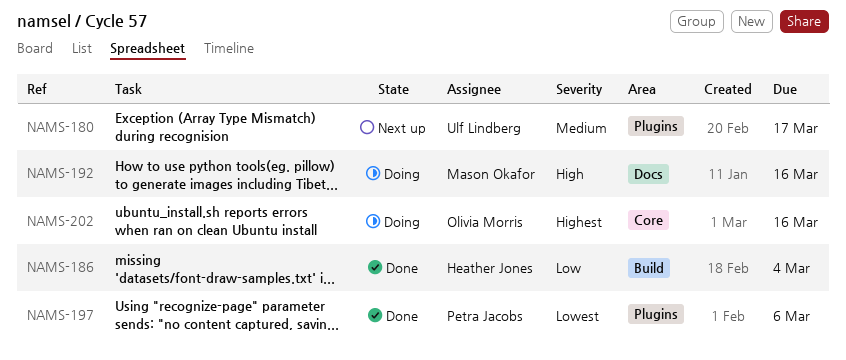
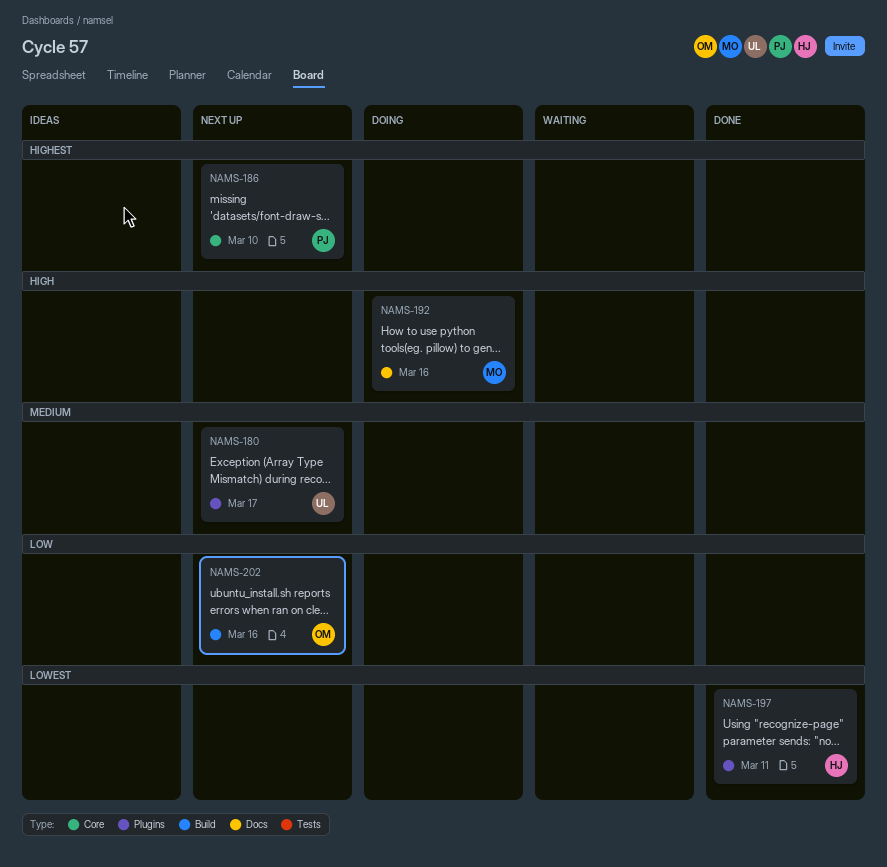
NAMS-186, status: Done -> Next up
NAMS-186, owner: Heather Jones -> Petra Jacobs
NAMS-186, priority: Low -> Highest
NAMS-186, label: Build -> Core
NAMS-186, due: Mar 4 -> Mar 10
NAMS-197, owner: Petra Jacobs -> Heather Jones
NAMS-197, due: Mar 6 -> Mar 11
NAMS-202, status: Doing -> Next up
NAMS-202, priority: Highest -> Low
NAMS-202, label: Core -> Build

